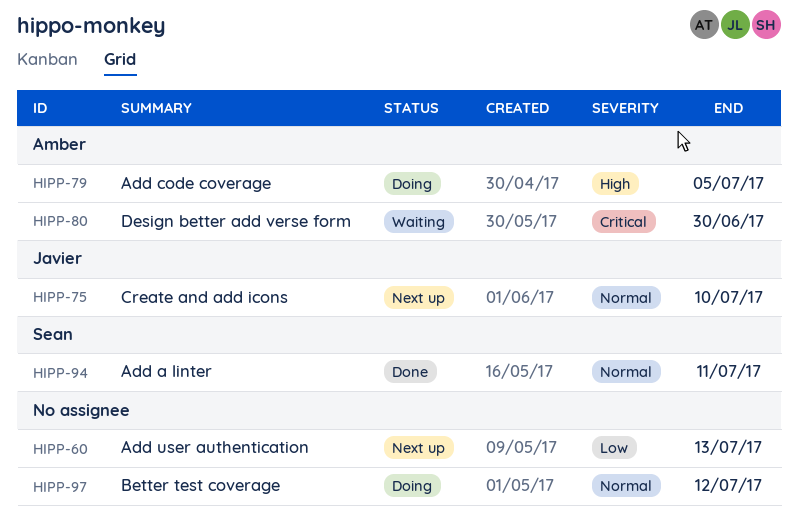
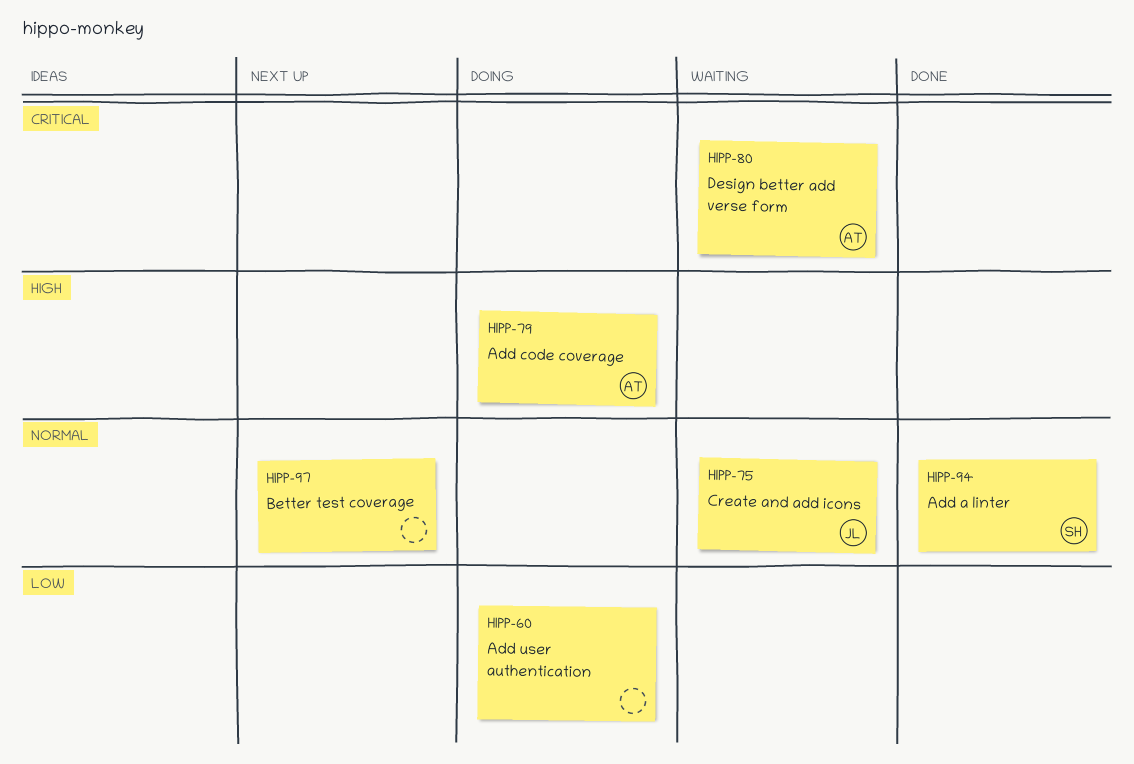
HIPP-60, status: Next up -> Doing
HIPP-75, status: Next up -> Waiting
HIPP-97, status: Doing -> Next up

